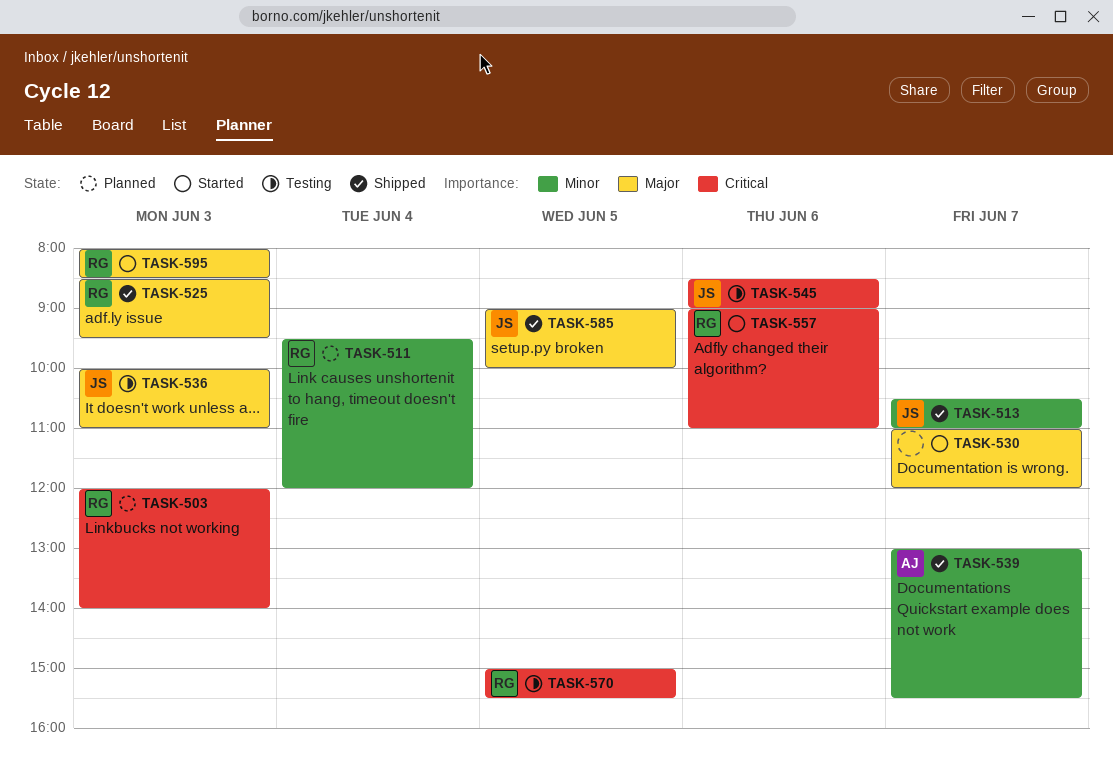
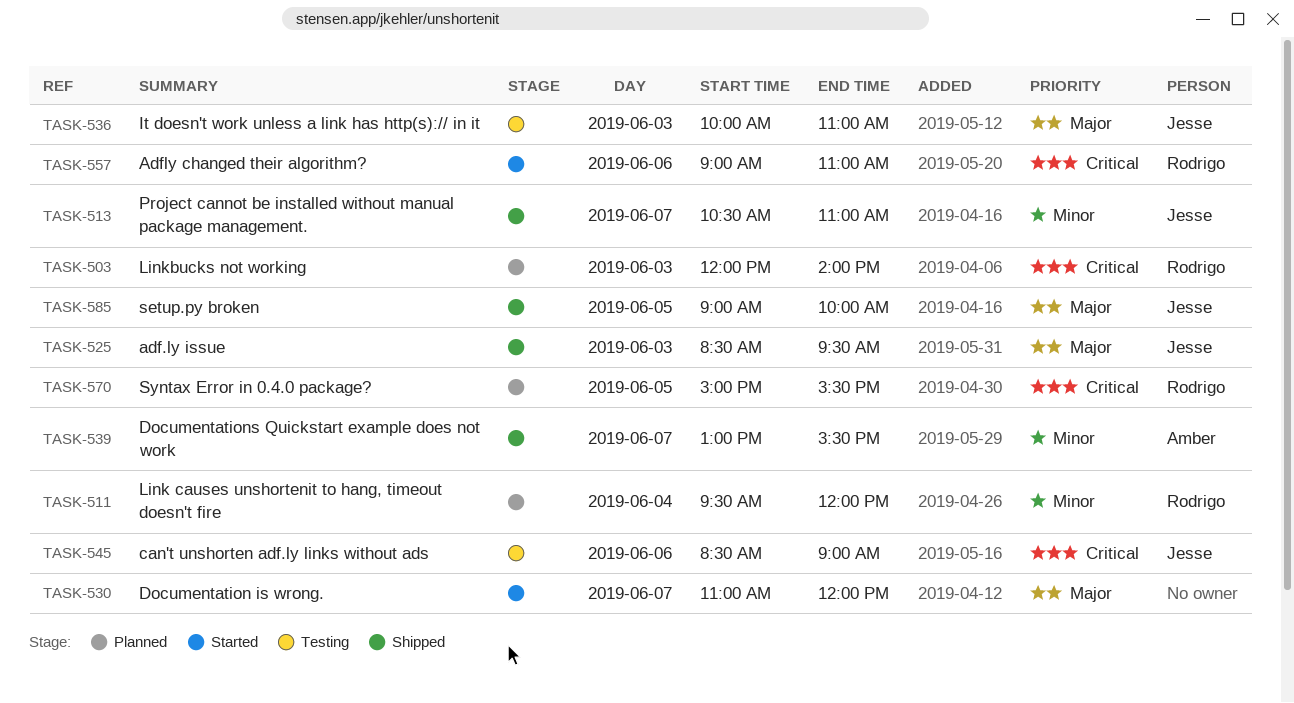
TASK-525, owner: Rodrigo -> Jesse
TASK-570, status: Testing -> Planned
TASK-595: present -> none

